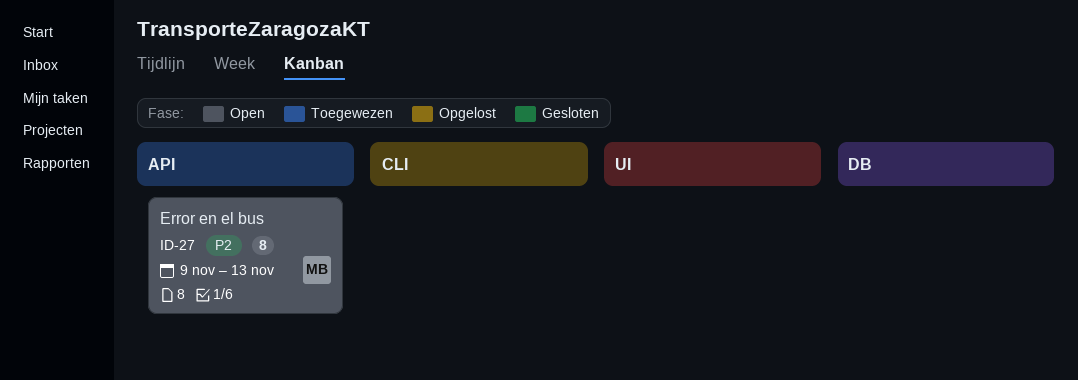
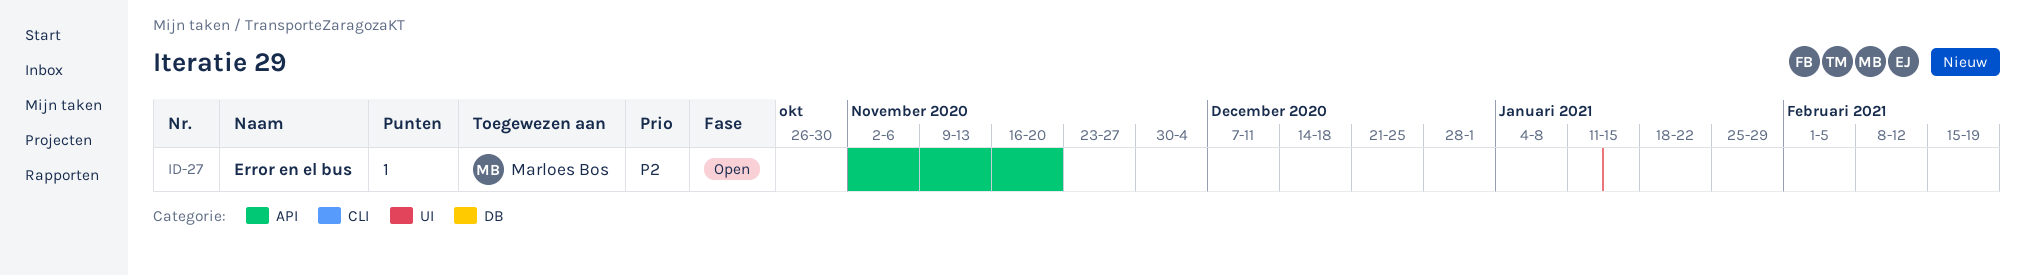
ID-27, estimate: 8 -> 1
ID-27, start: Nov 9 -> Nov 2
ID-27, due: Nov 13 -> Nov 20

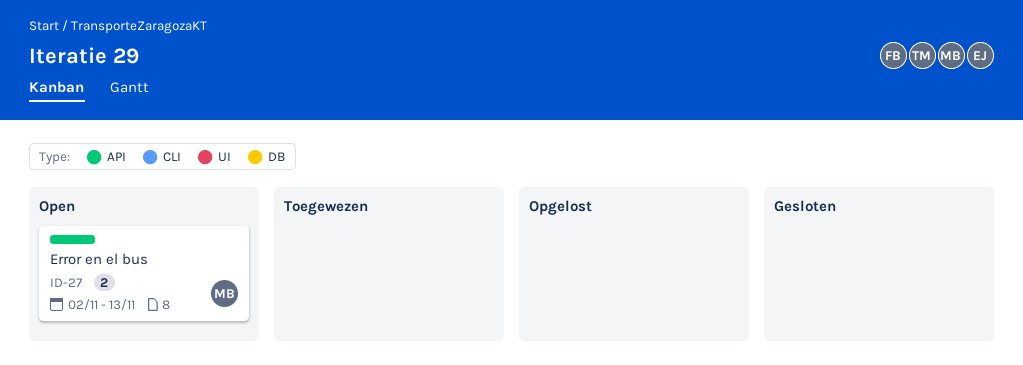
ID-27, estimate: 1 -> 2
ID-27, due: Nov 20 -> Nov 13

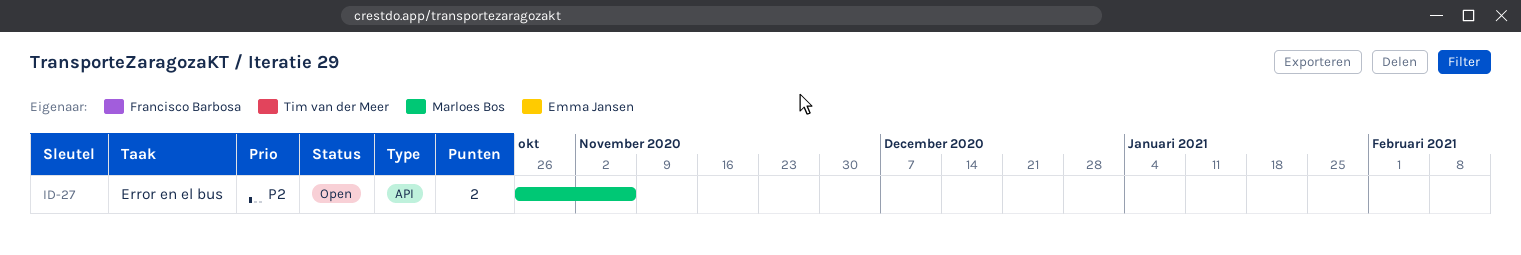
ID-27, start: Nov 2 -> Oct 26
ID-27, due: Nov 13 -> Nov 6

